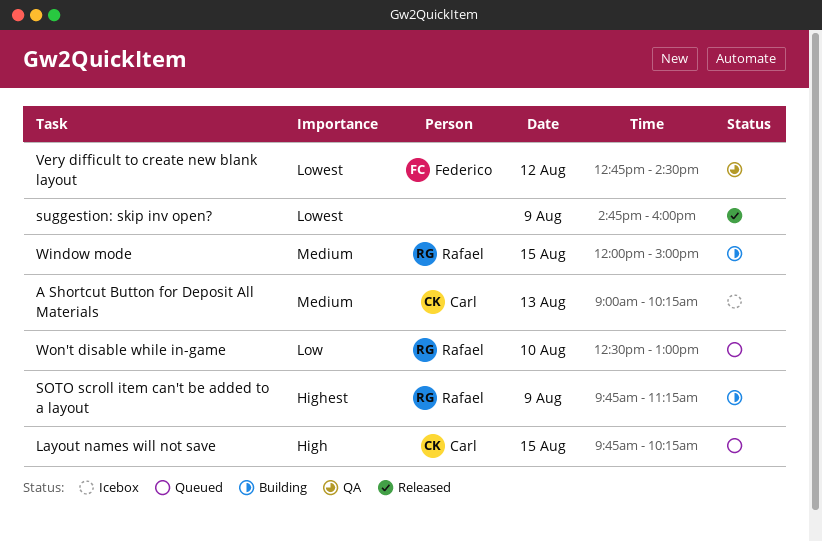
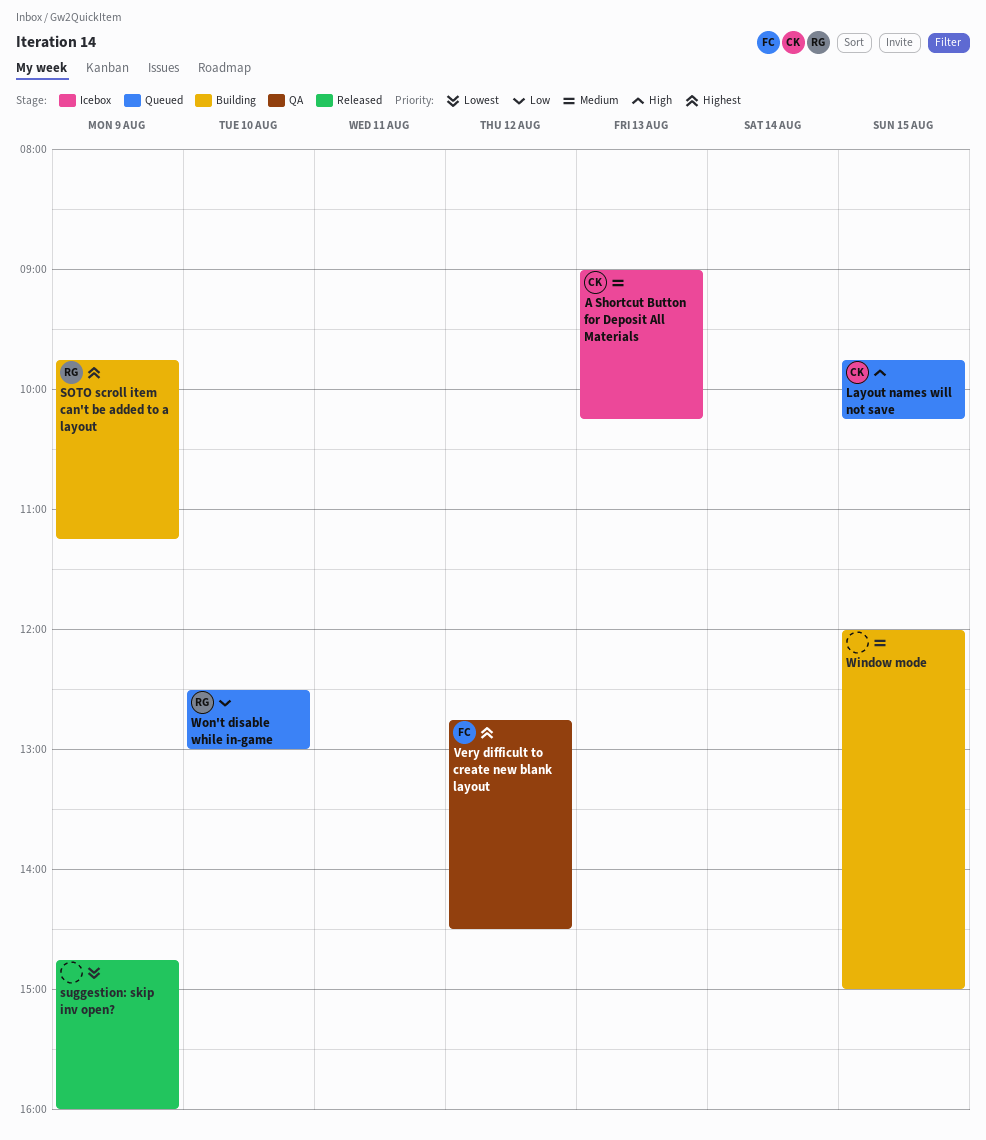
Very difficult to create new blank layout, priority: Lowest -> Highest
Window mode, owner: Rafael -> none

